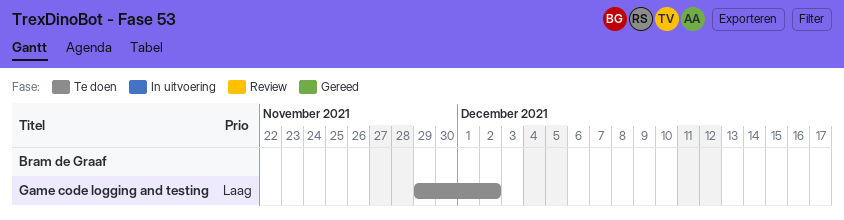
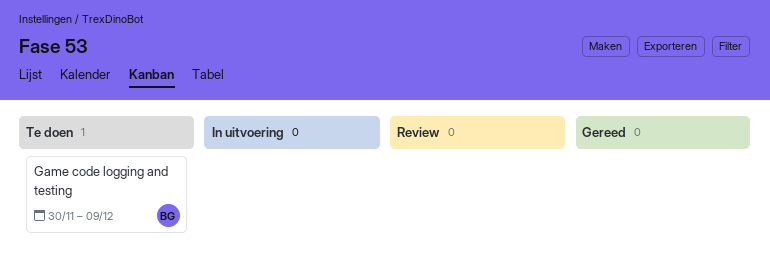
Game code logging and testing, start: Nov 29 -> Nov 30
Game code logging and testing, due: Dec 2 -> Dec 9

